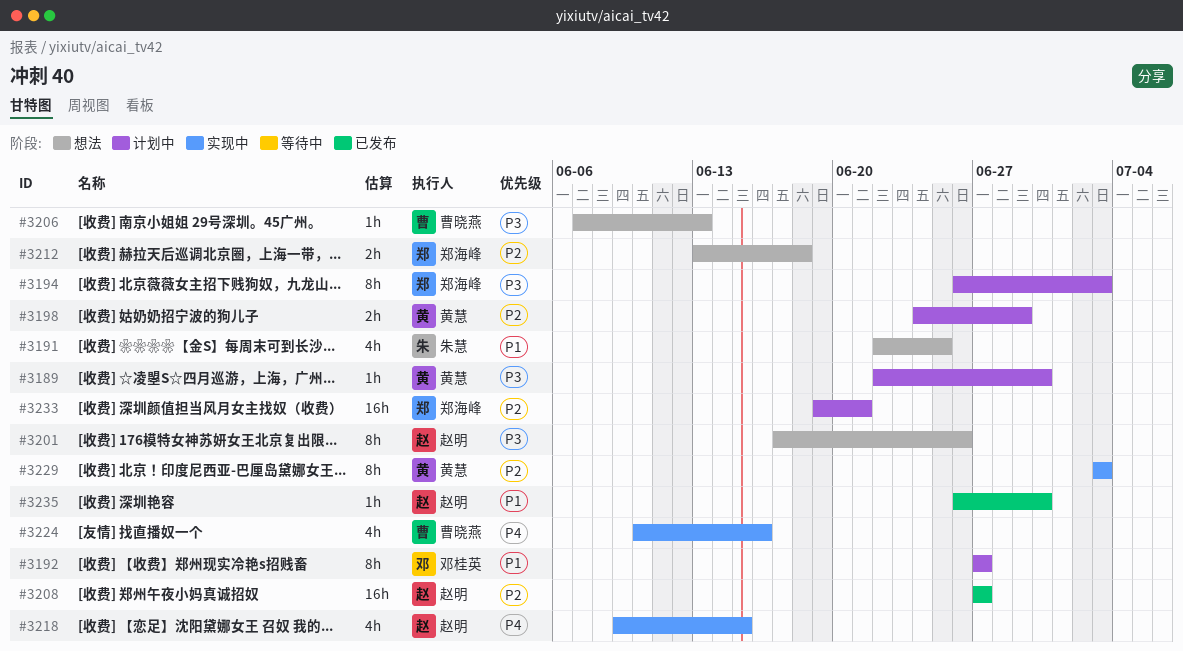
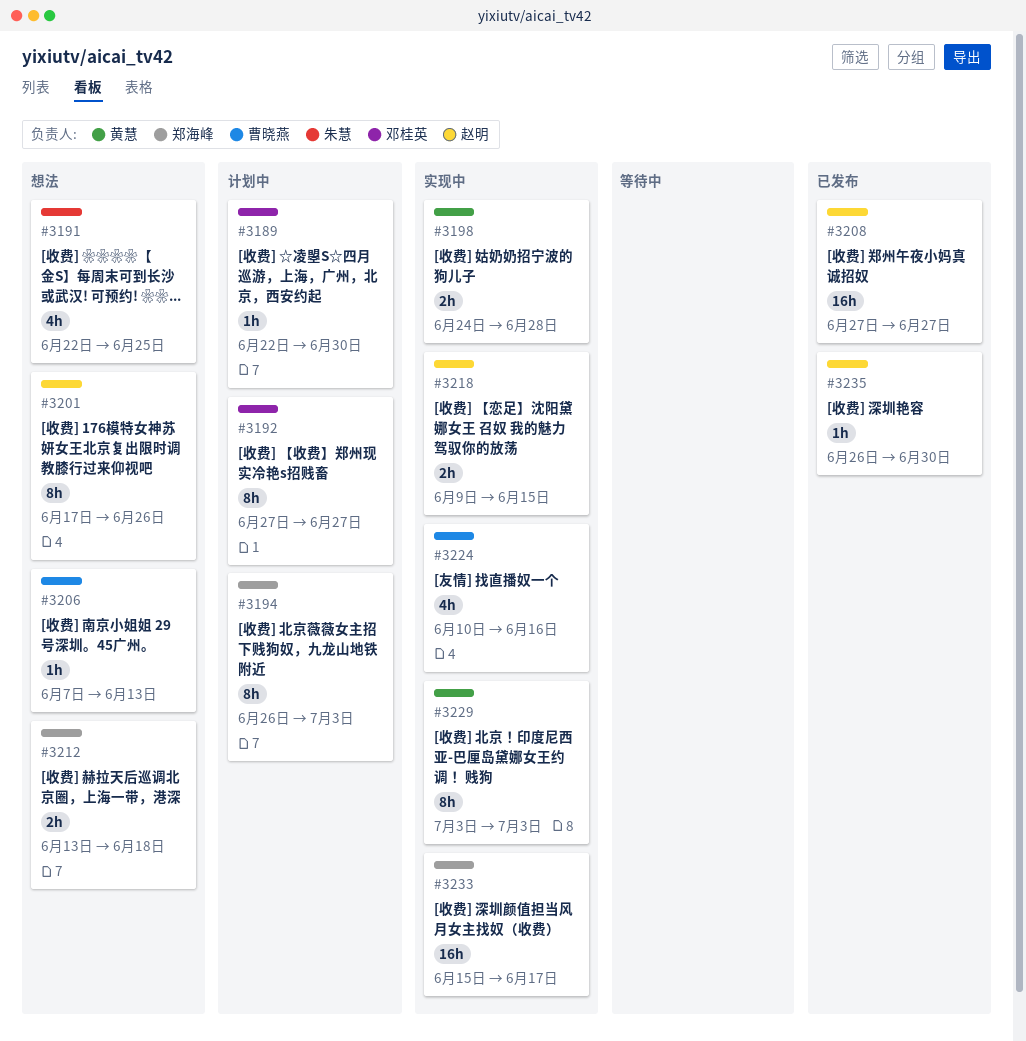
#3189, owner: 黄慧 -> 邓桂英
#3198, status: 计划中 -> 实现中
#3198, due: Jun 29 -> Jun 28
#3218, estimate: 4h -> 2h
#3233, status: 计划中 -> 实现中
#3233, start: Jun 19 -> Jun 15
#3233, due: Jun 21 -> Jun 17

